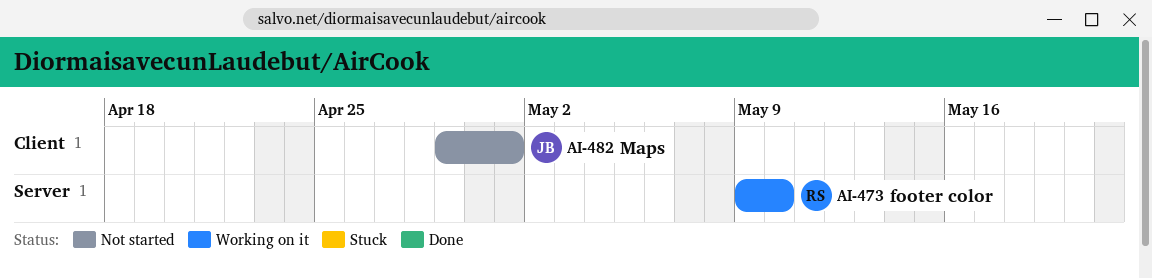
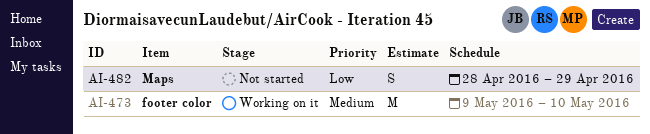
AI-482, start: Apr 29 -> Apr 28
AI-482, due: May 1 -> Apr 29

